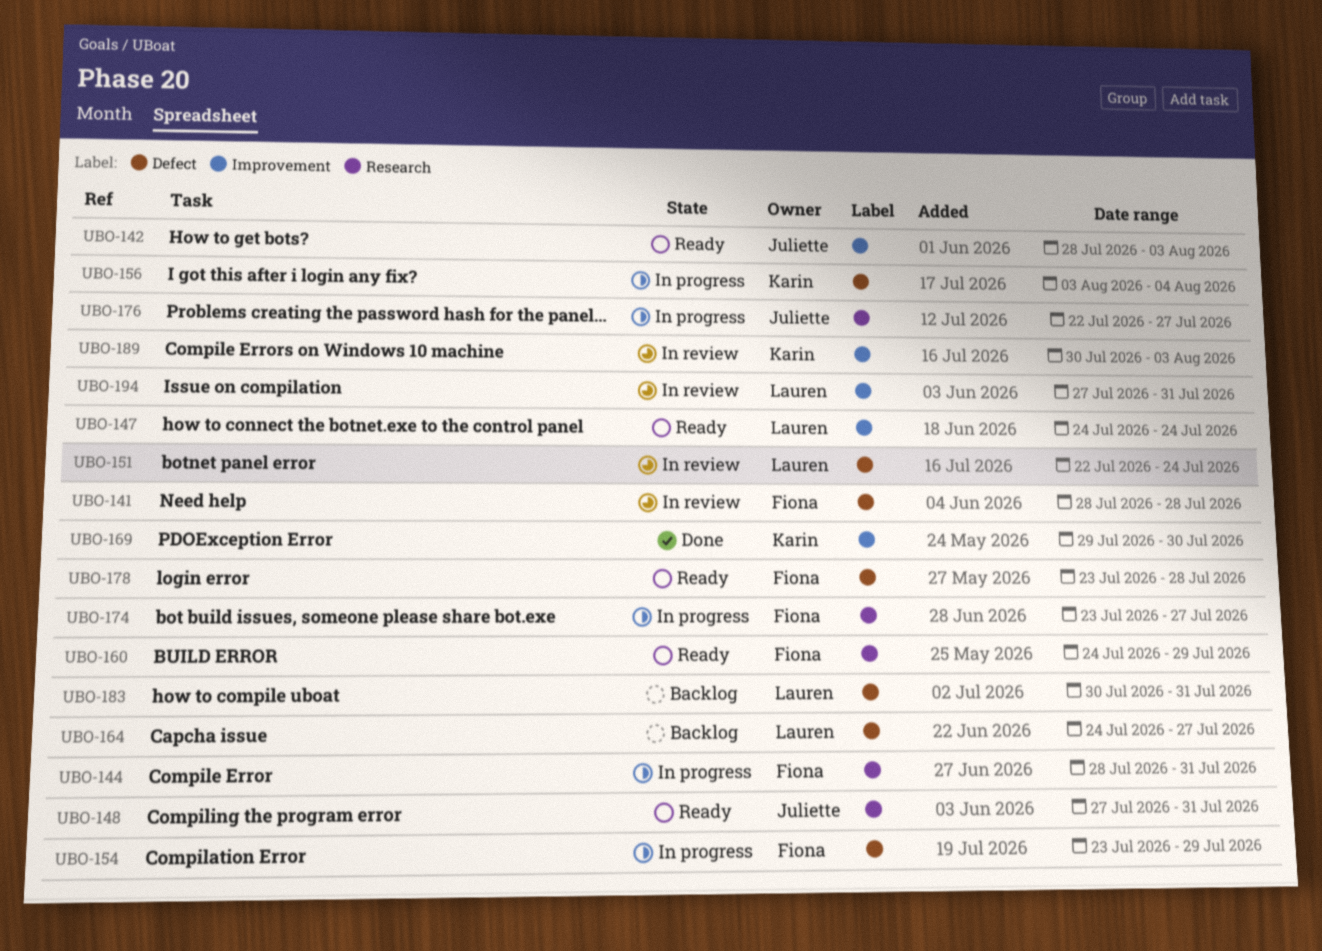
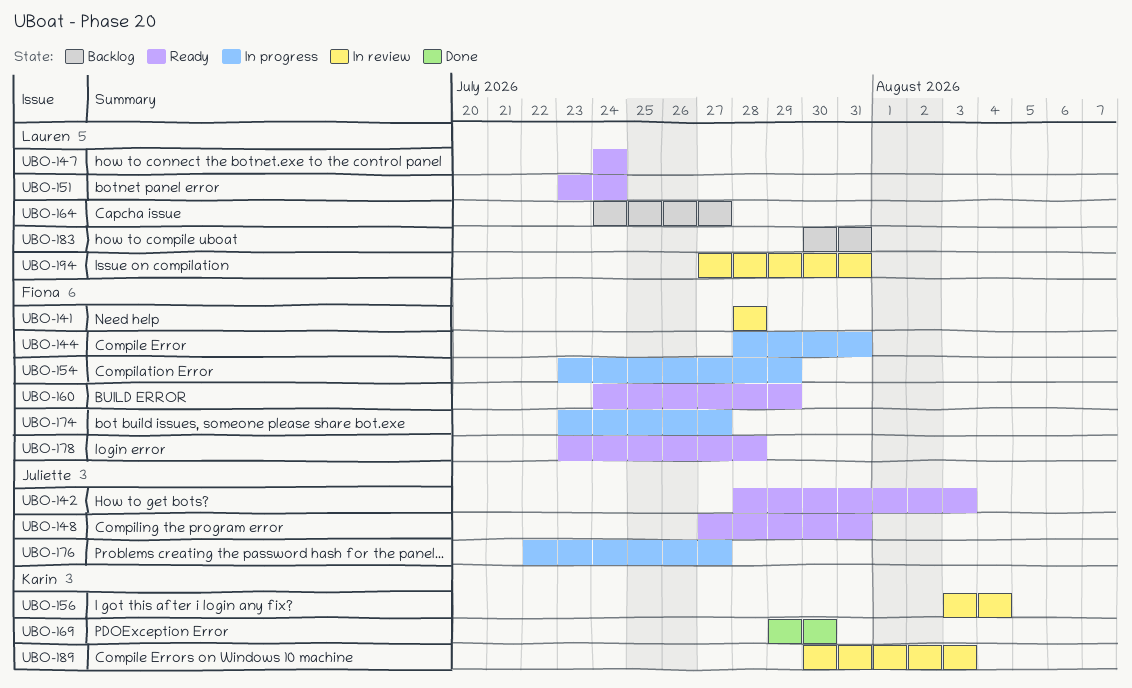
UBO-151, status: In review -> Ready
UBO-151, start: Jul 22 -> Jul 23
UBO-156, status: In progress -> In review

